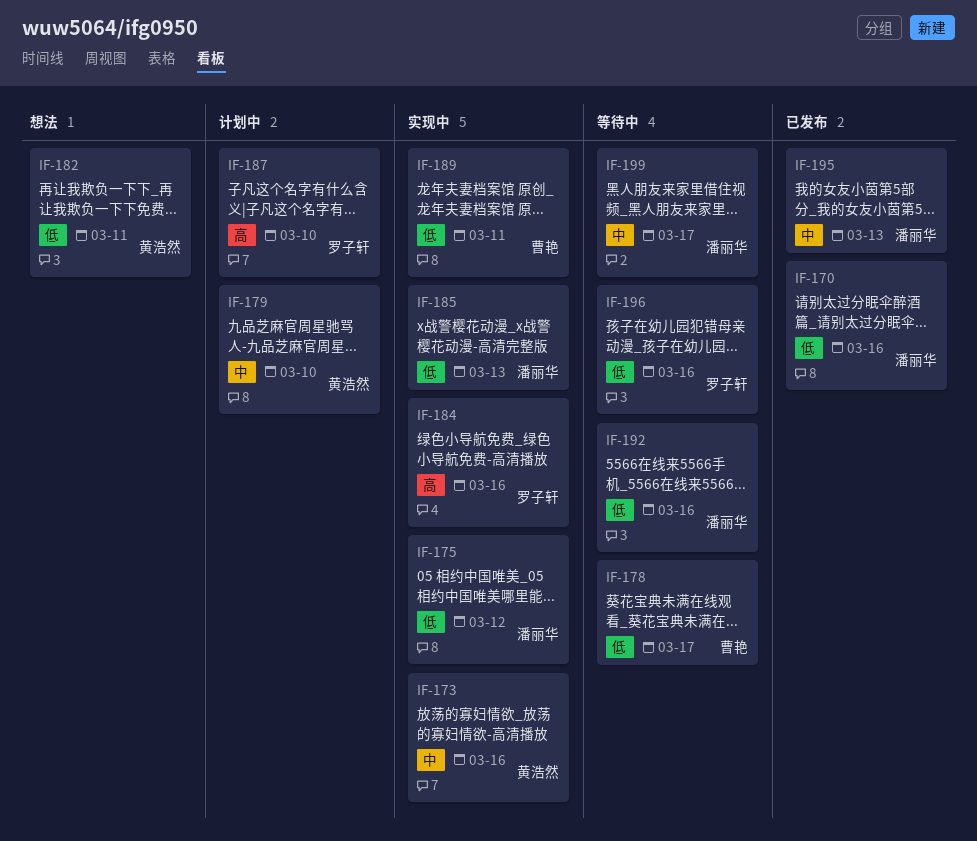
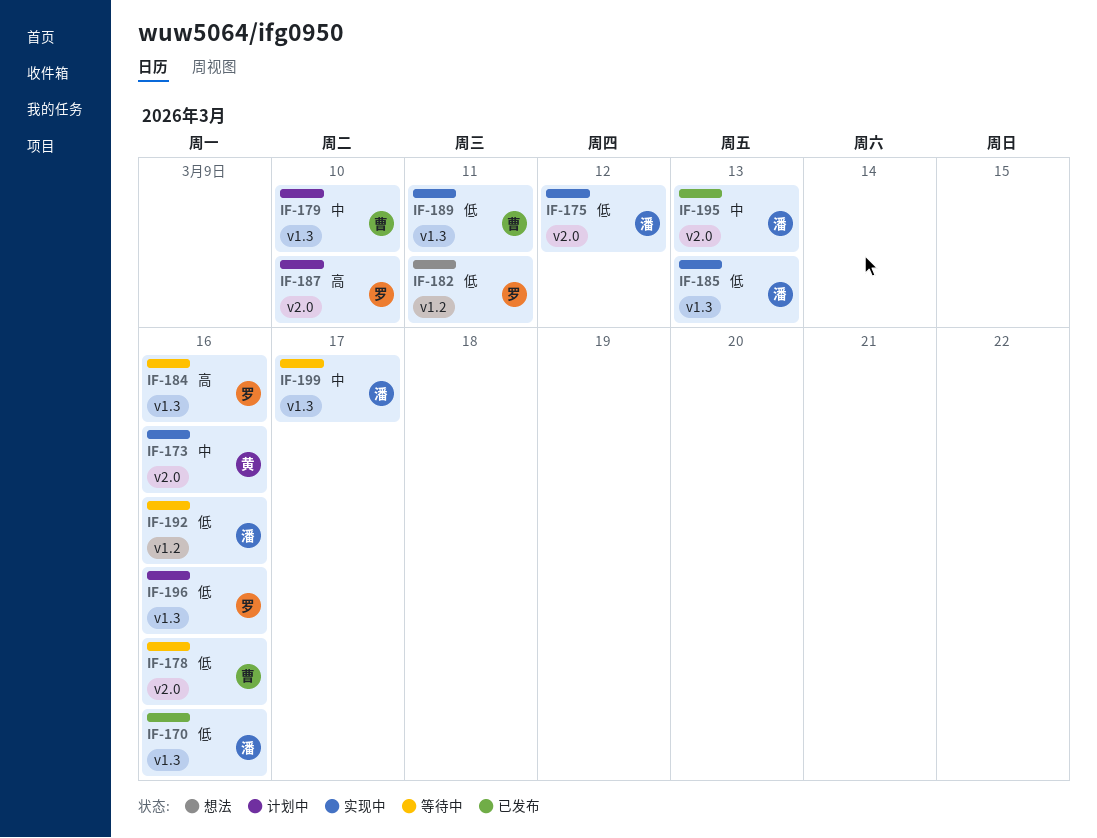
IF-178, due: Mar 17 -> Mar 16
IF-179, owner: 黄浩然 -> 曹艳
IF-182, owner: 黄浩然 -> 罗子轩
IF-184, status: 实现中 -> 等待中
IF-196, status: 等待中 -> 计划中

